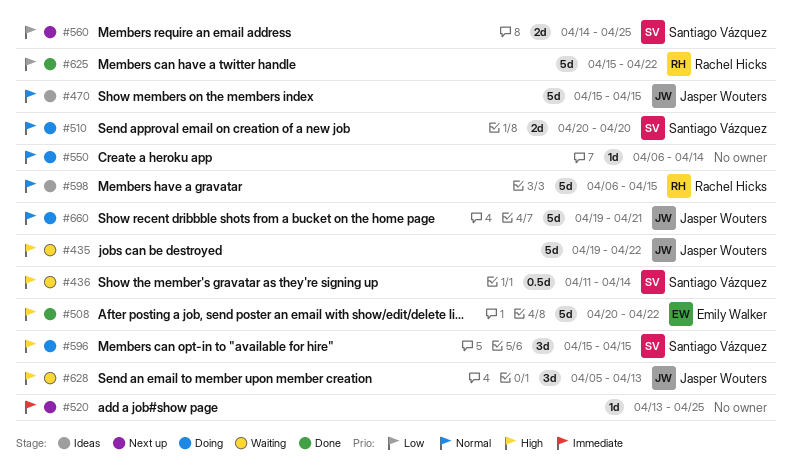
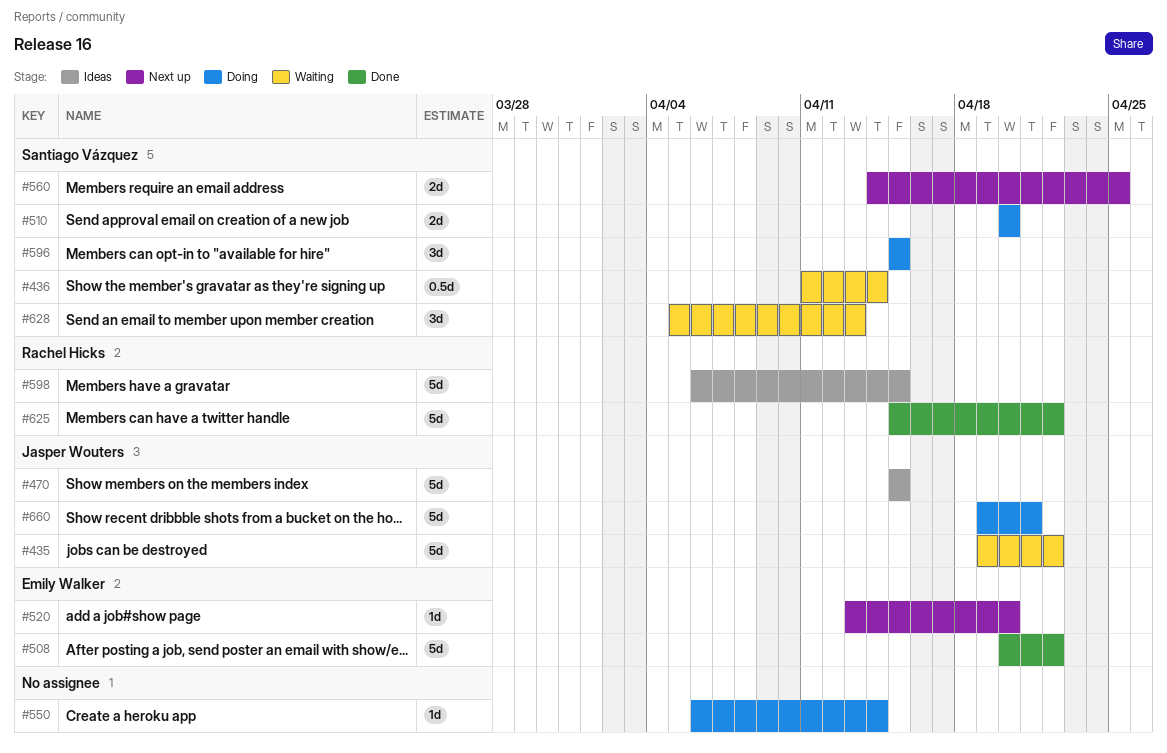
#520, owner: none -> Emily Walker
#520, due: Apr 25 -> Apr 20
#628, owner: Jasper Wouters -> Santiago Vázquez

